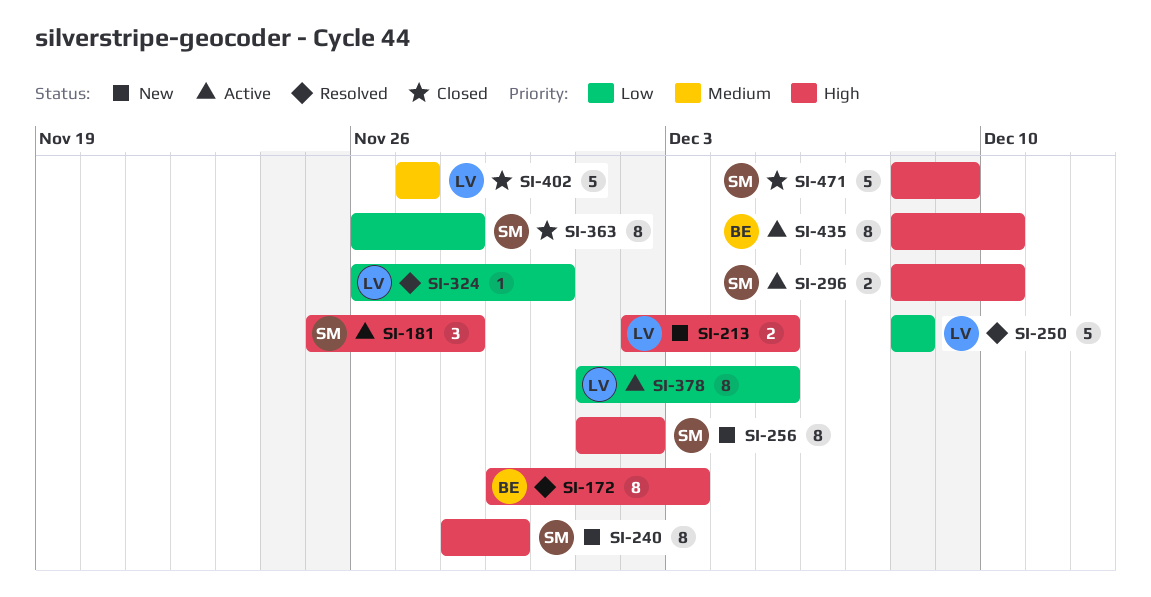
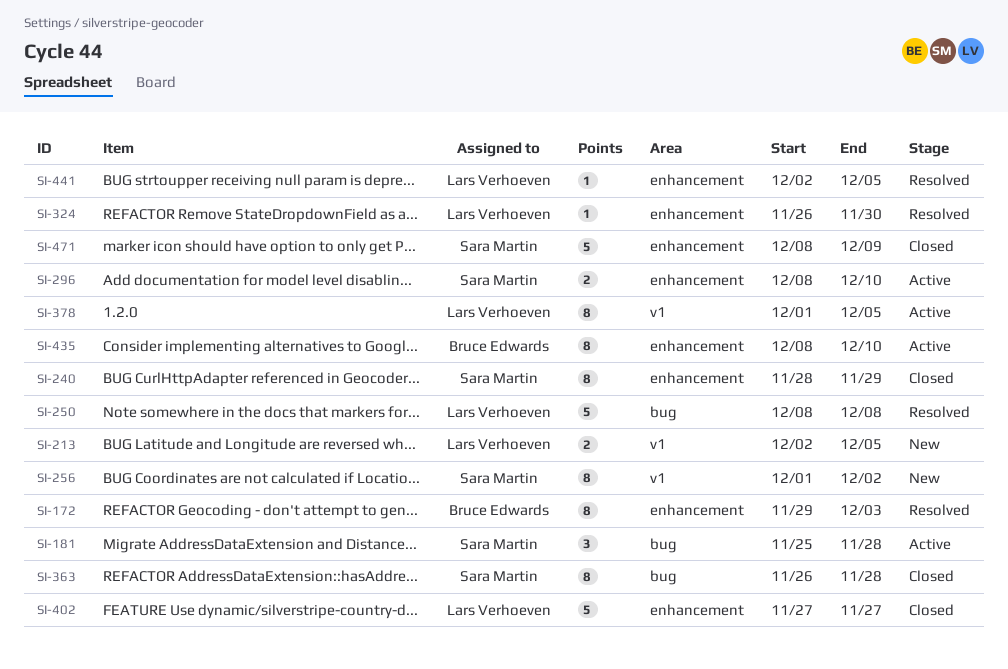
SI-240, status: New -> Closed
SI-441: none -> present

